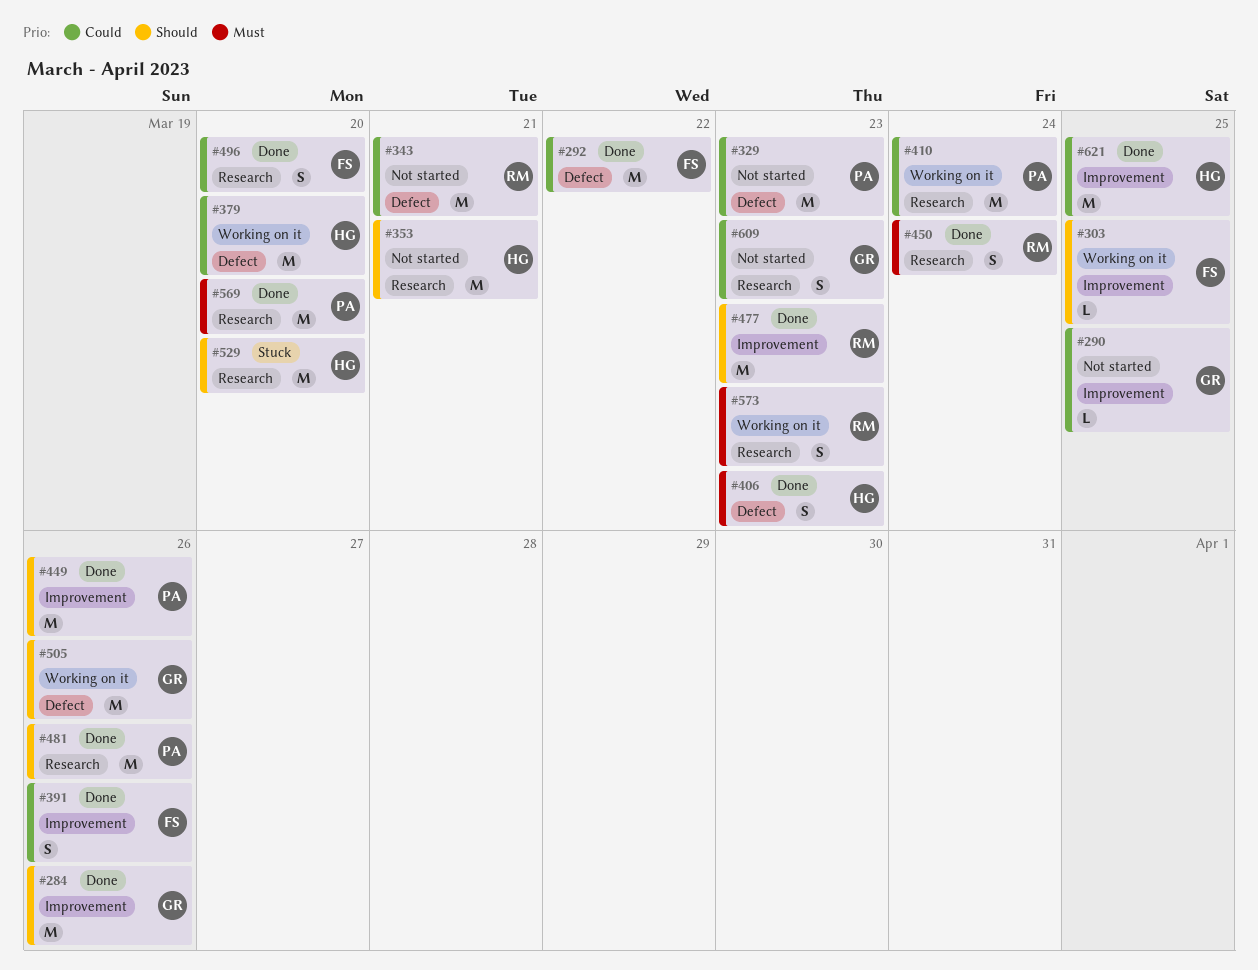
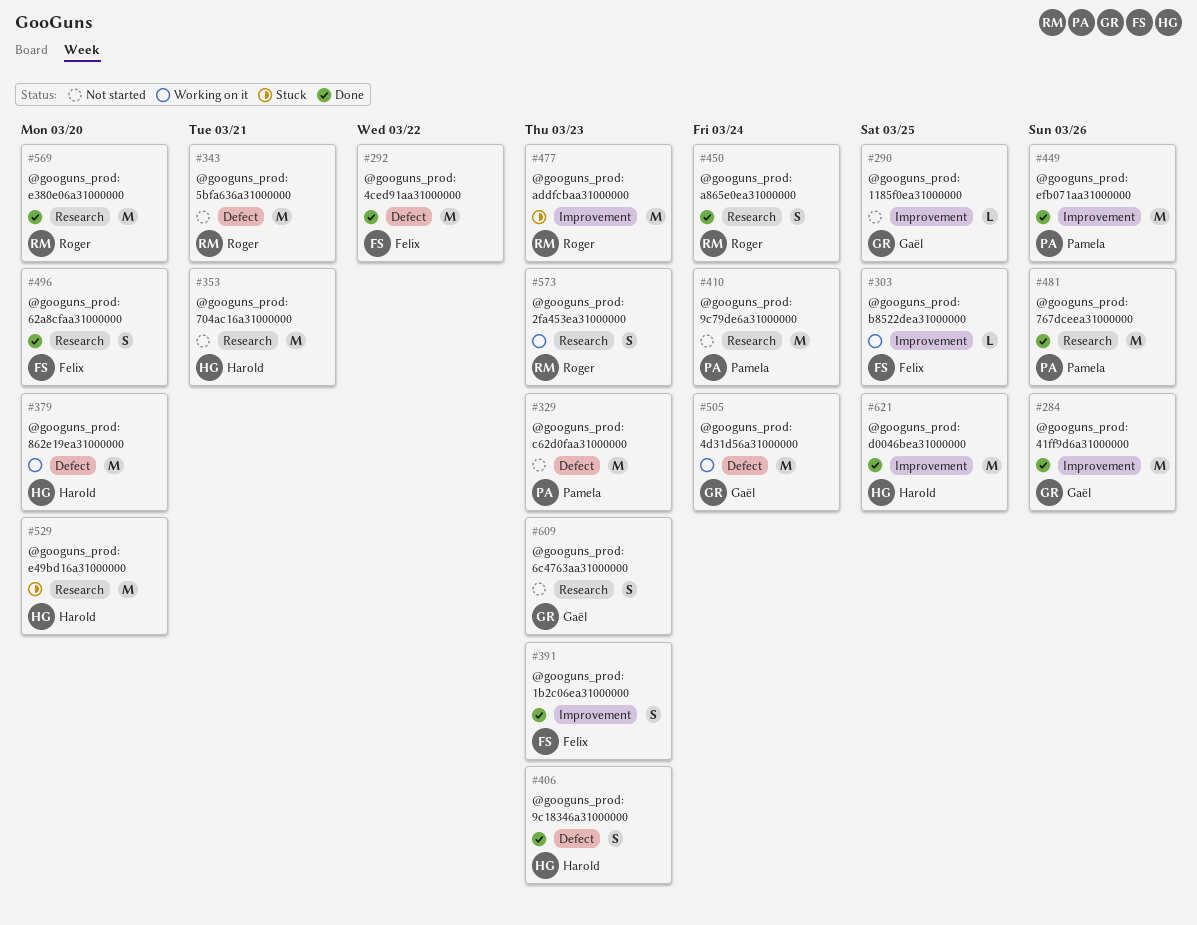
#391, due: Mar 26 -> Mar 23
#410, status: Working on it -> Not started
#477, status: Done -> Stuck
#505, due: Mar 26 -> Mar 24
#569, owner: Pamela -> Roger

